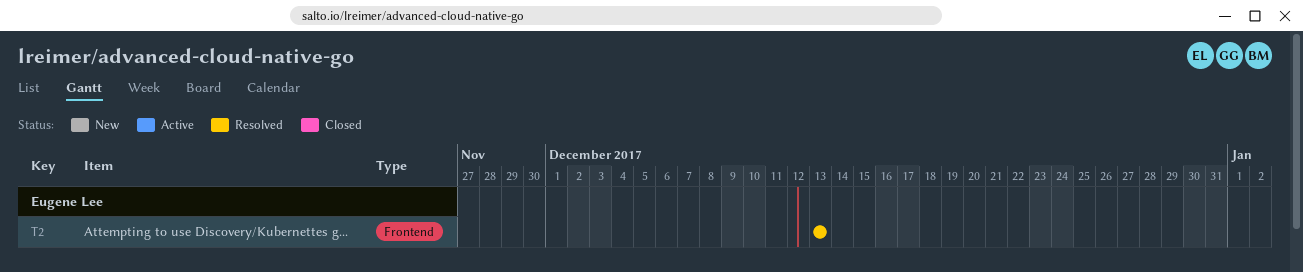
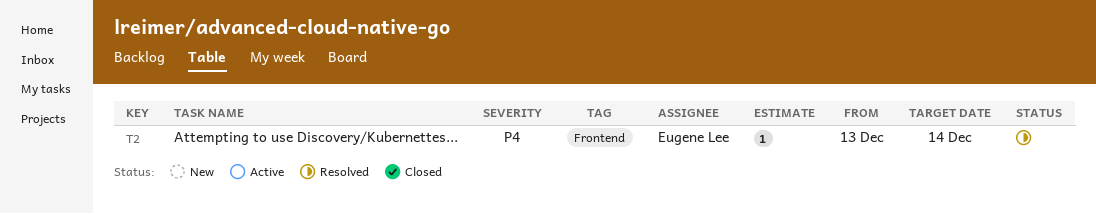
T2, due: Dec 13 -> Dec 14

